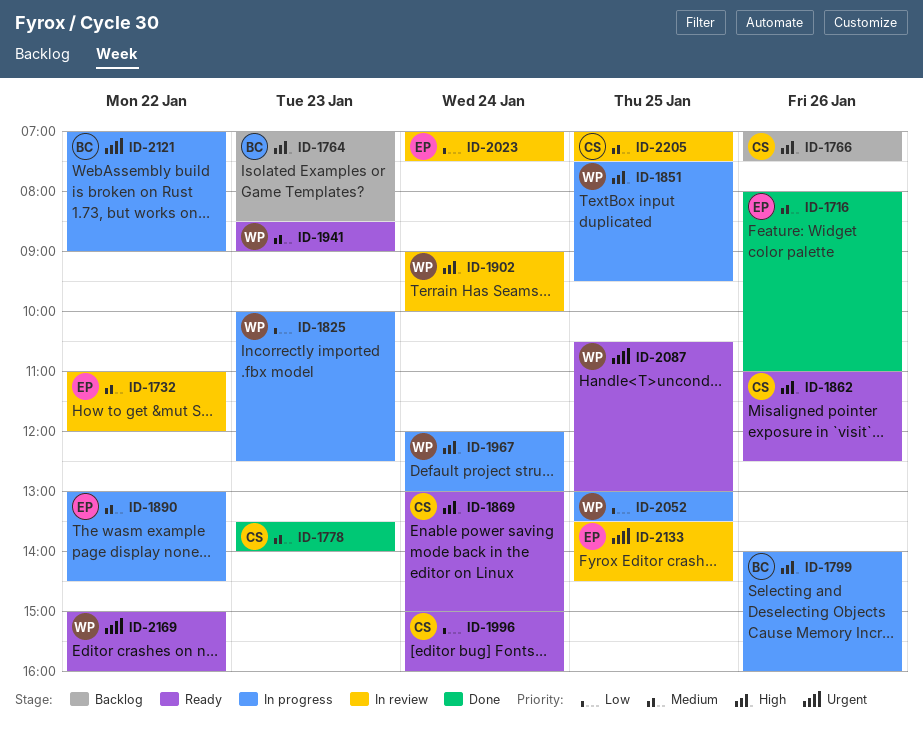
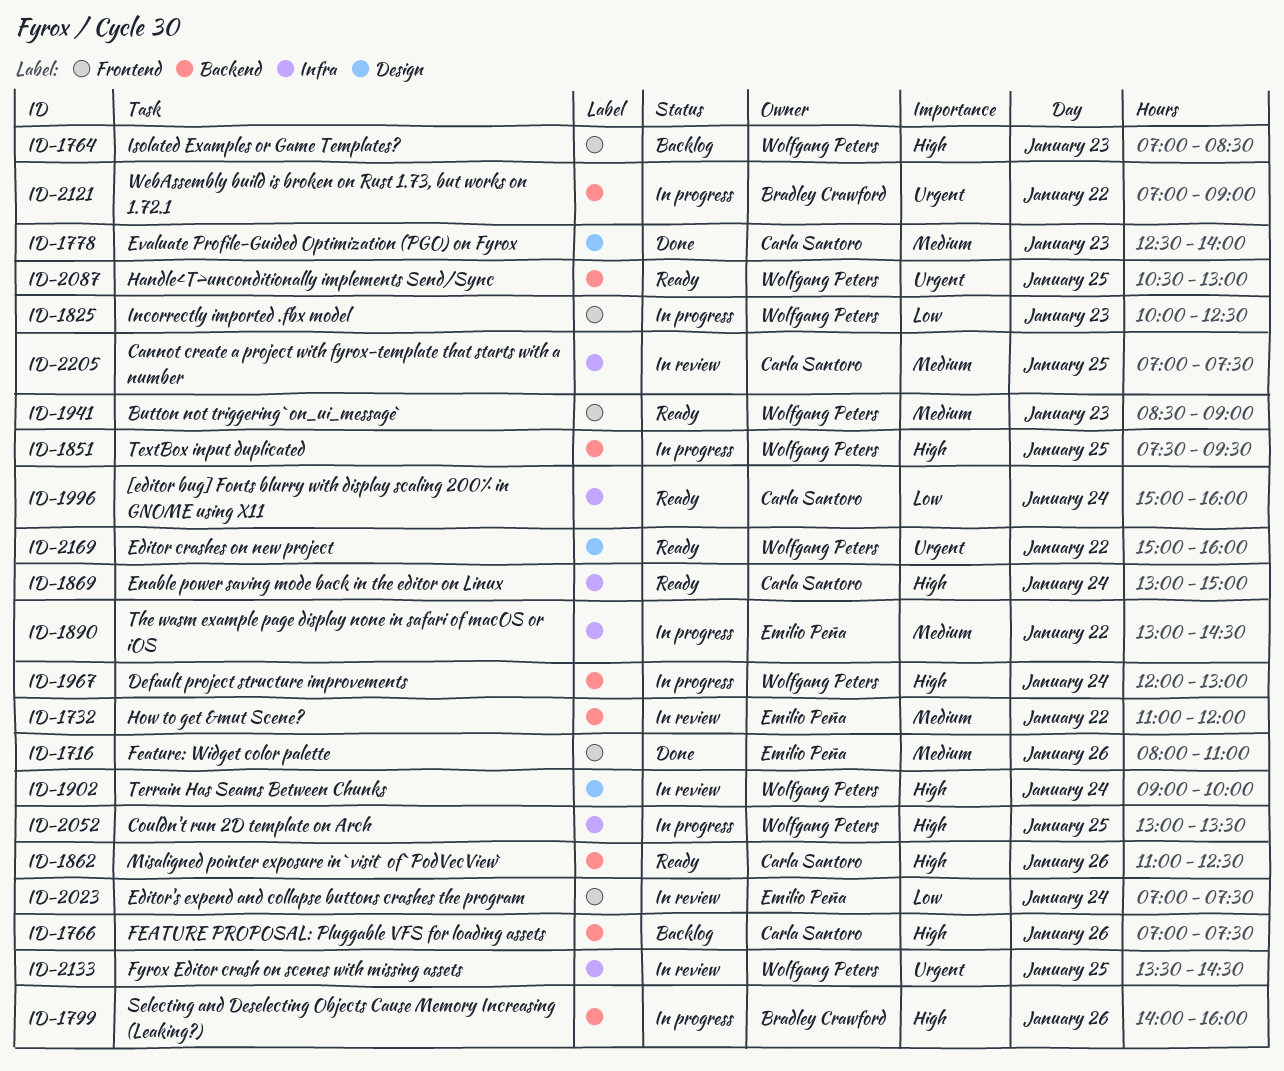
ID-1764, owner: Bradley Crawford -> Wolfgang Peters
ID-1778, begins: 13:30 -> 12:30
ID-2052, priority: Low -> High
ID-2133, owner: Emilio Peña -> Wolfgang Peters

